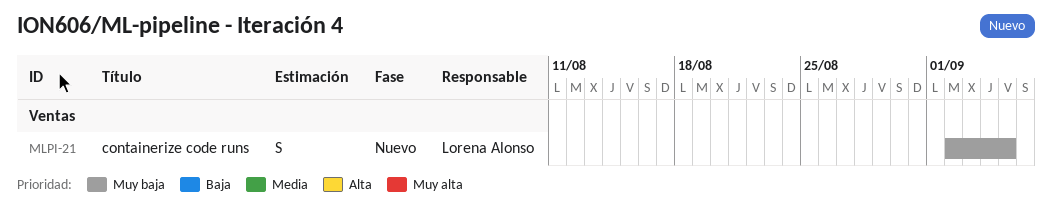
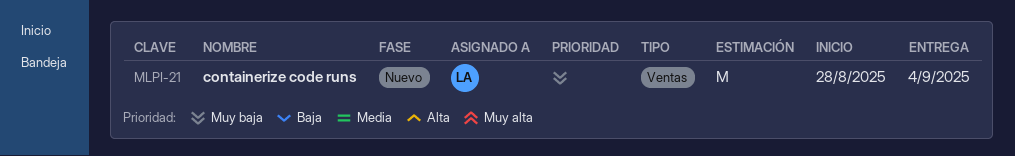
MLPI-21, estimate: S -> M
MLPI-21, start: Sep 2 -> Aug 28
MLPI-21, due: Sep 5 -> Sep 4

